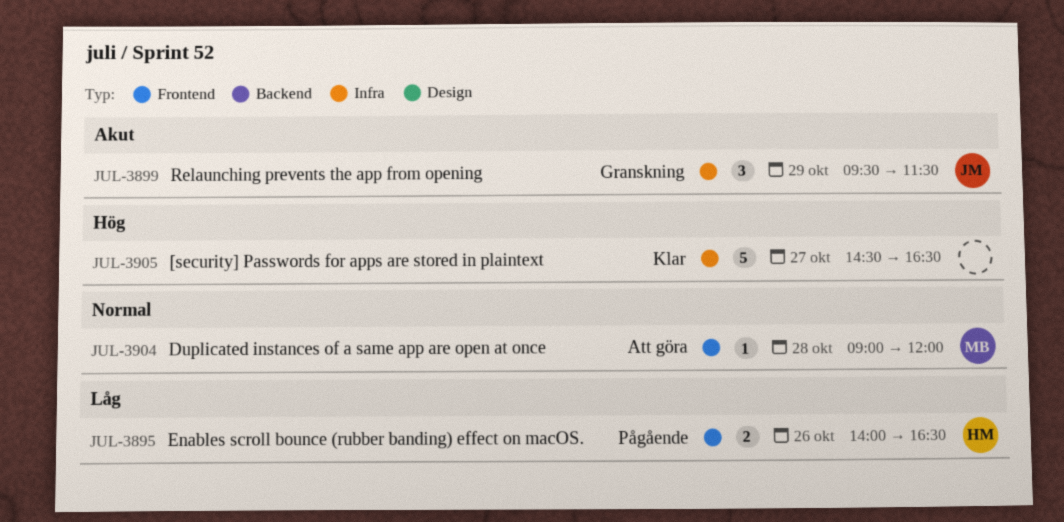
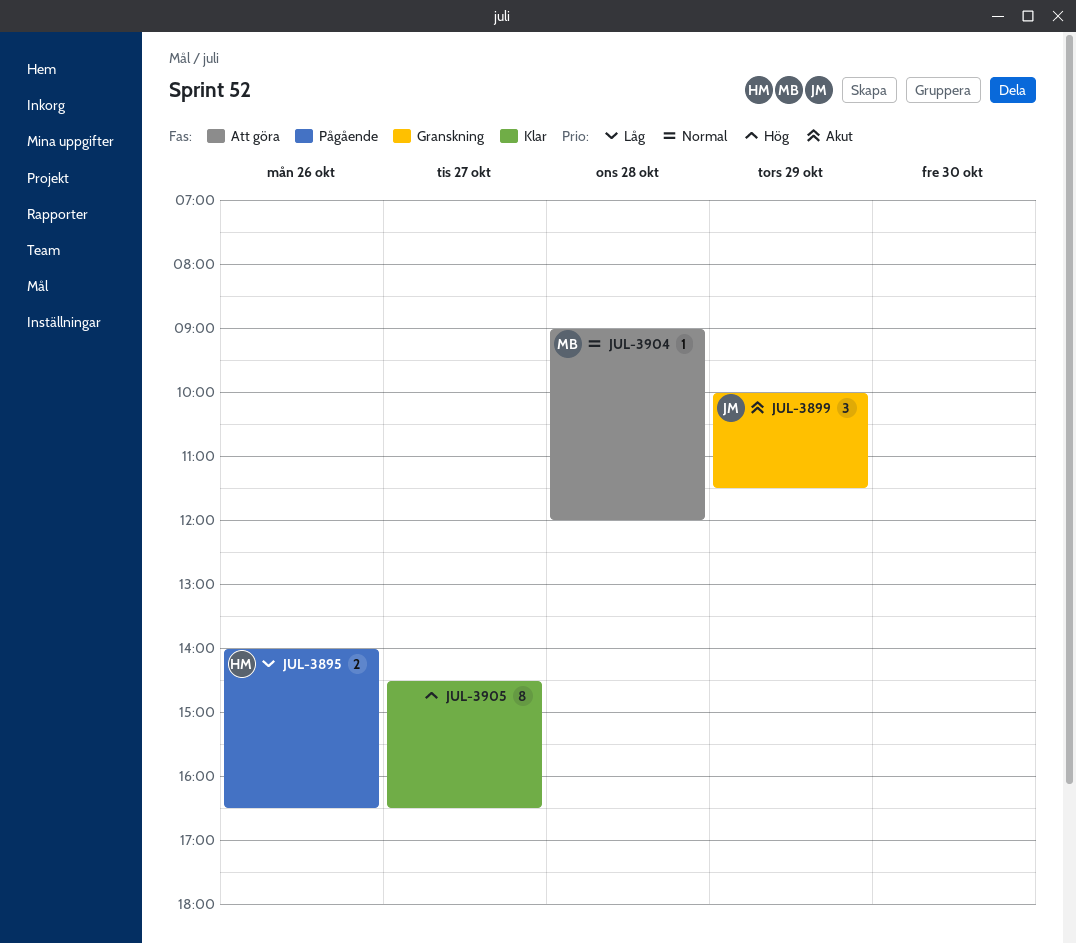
JUL-3899, begins: 09:30 -> 10:00
JUL-3905, estimate: 5 -> 8

